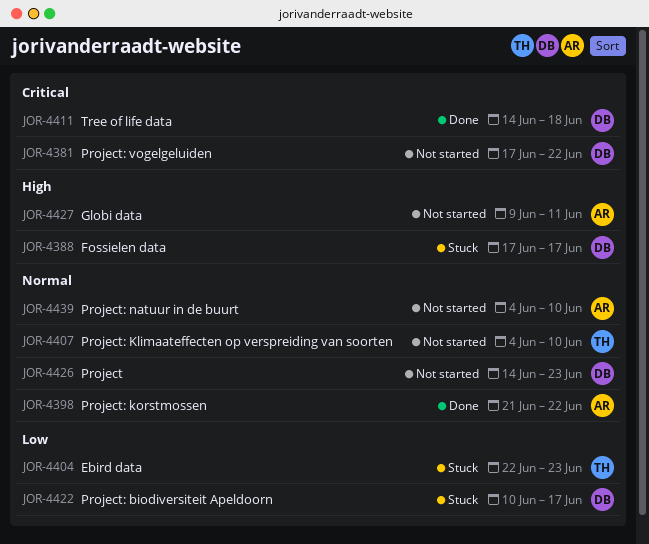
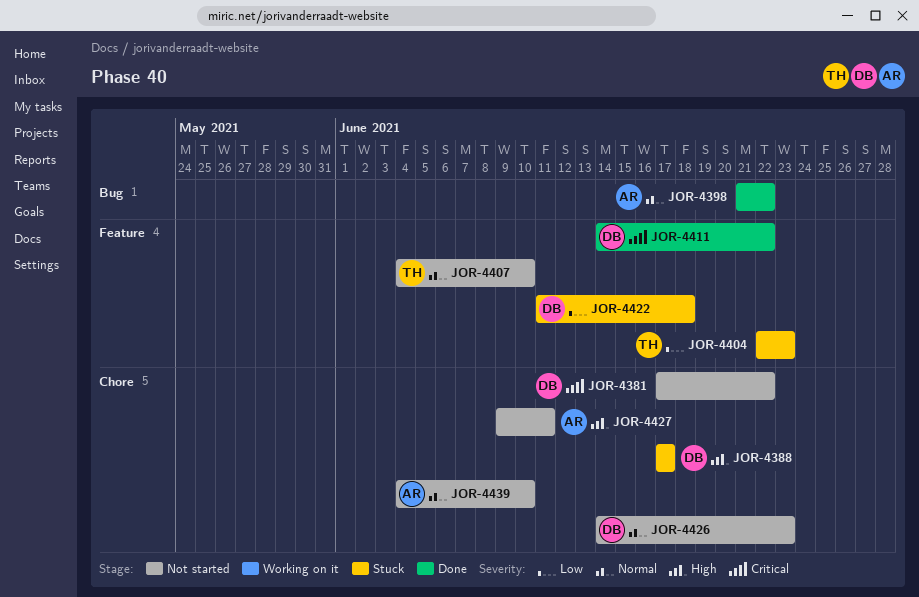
JOR-4411, due: Jun 18 -> Jun 22
JOR-4422, start: Jun 10 -> Jun 11
JOR-4422, due: Jun 17 -> Jun 18

